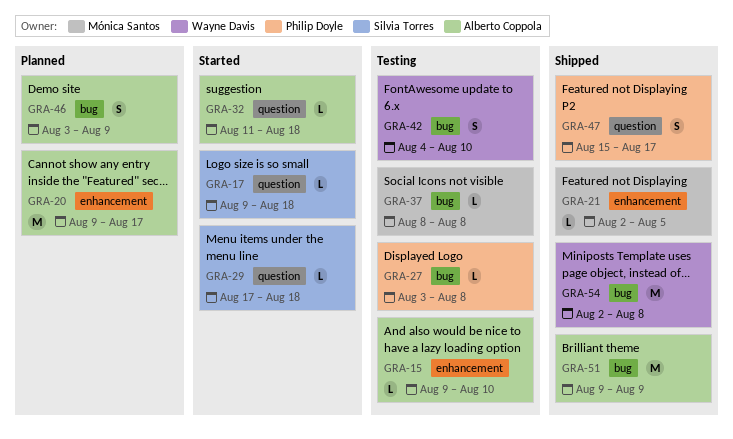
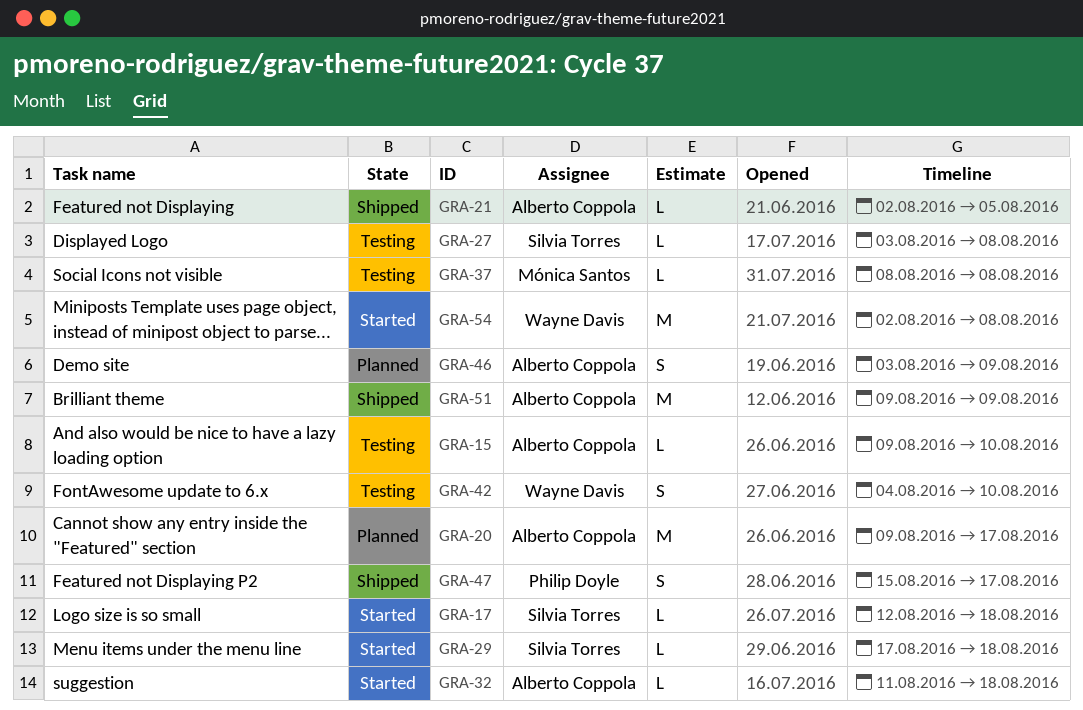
GRA-17, start: Aug 9 -> Aug 12
GRA-21, owner: Mónica Santos -> Alberto Coppola
GRA-27, owner: Philip Doyle -> Silvia Torres
GRA-54, status: Shipped -> Started

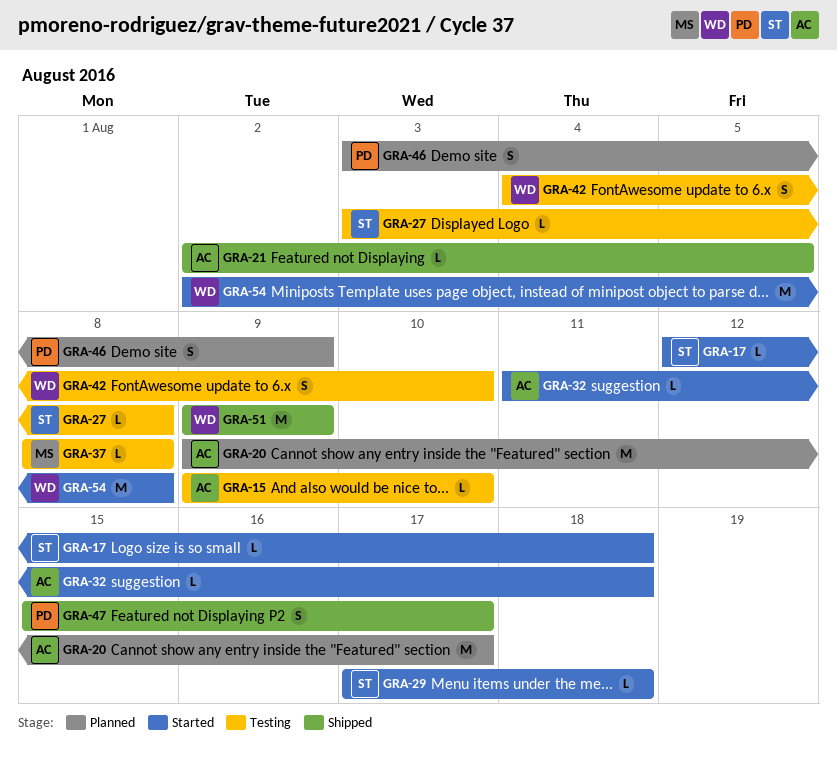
GRA-46, owner: Alberto Coppola -> Philip Doyle
GRA-51, owner: Alberto Coppola -> Wayne Davis

